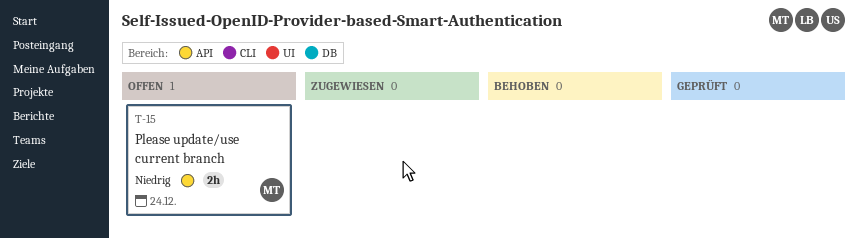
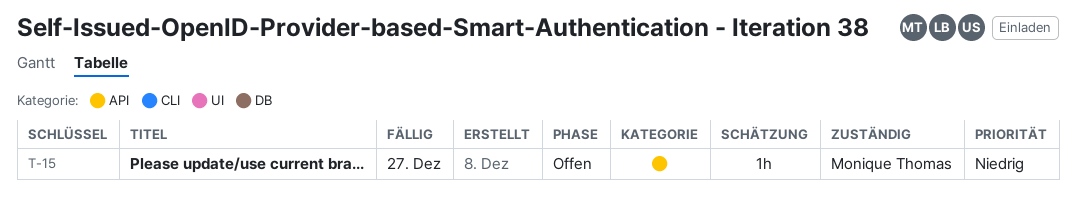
T-15, estimate: 2h -> 1h
T-15, due: Dec 24 -> Dec 27

